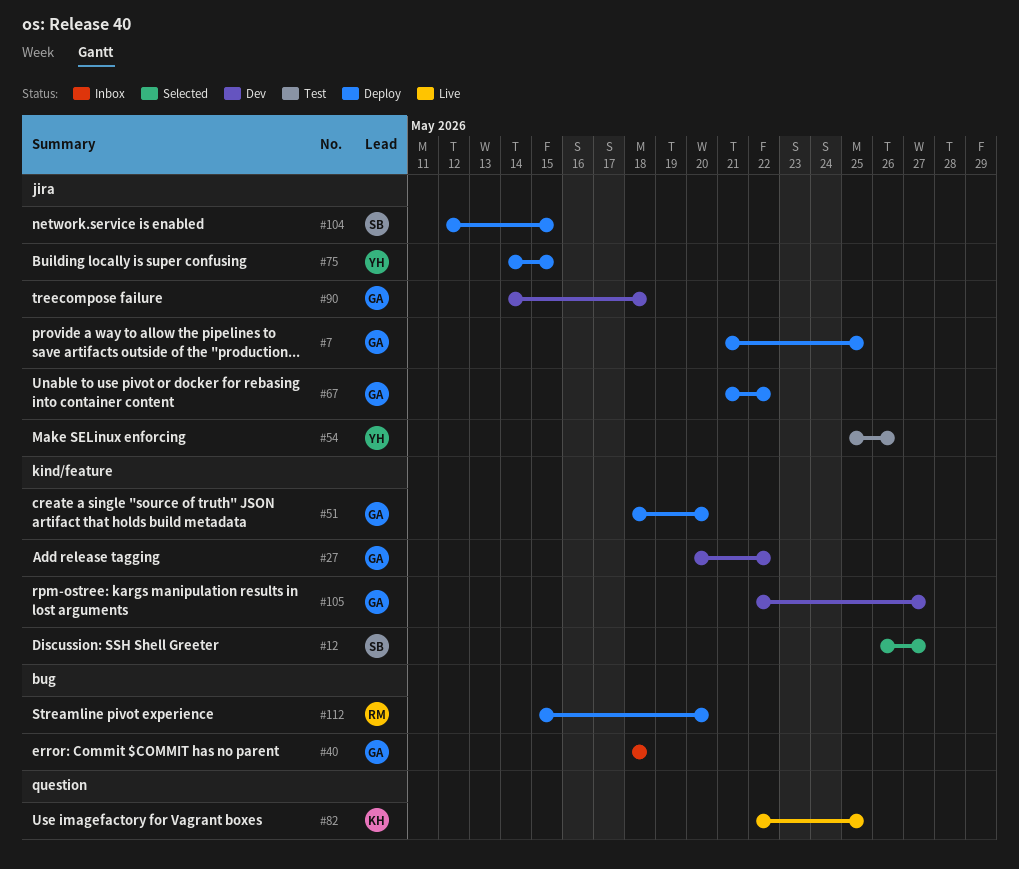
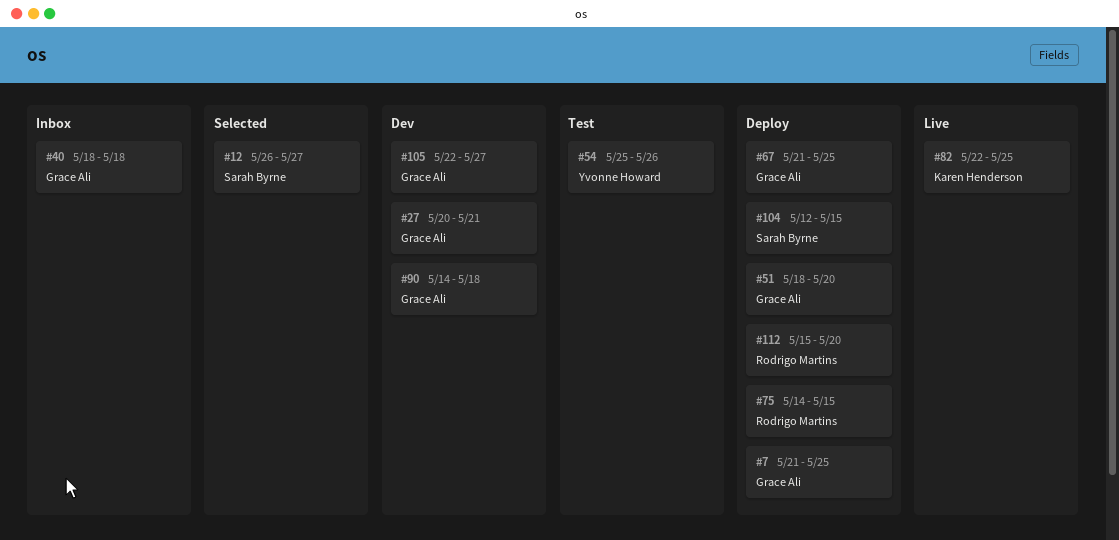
#27, due: May 22 -> May 21
#67, due: May 22 -> May 25
#75, owner: Yvonne Howard -> Rodrigo Martins

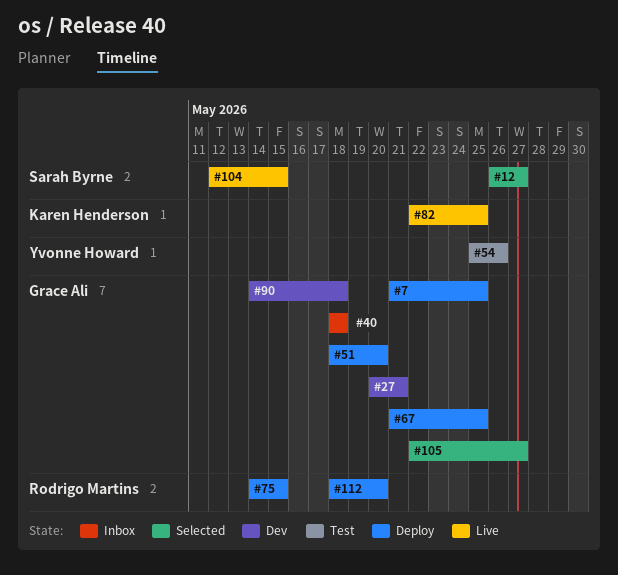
#104, status: Deploy -> Live
#105, status: Dev -> Selected
#112, start: May 15 -> May 18

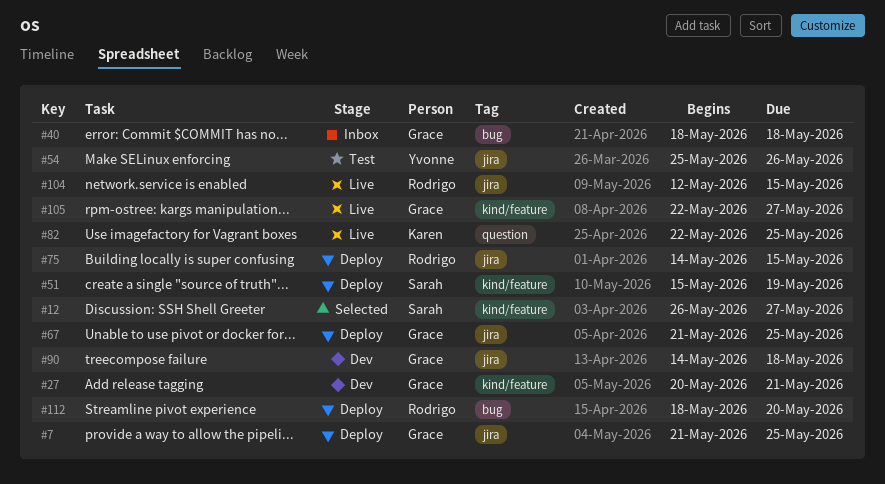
#51, owner: Grace Ali -> Sarah Byrne
#51, start: May 18 -> May 15
#51, due: May 20 -> May 19
#104, owner: Sarah Byrne -> Rodrigo Martins
#105, status: Selected -> Live

